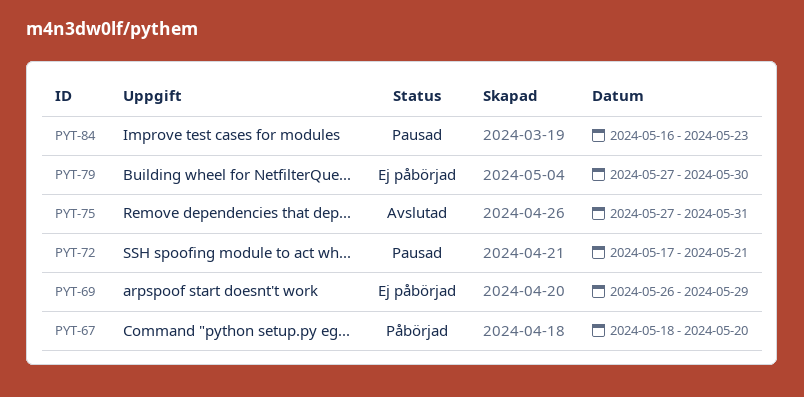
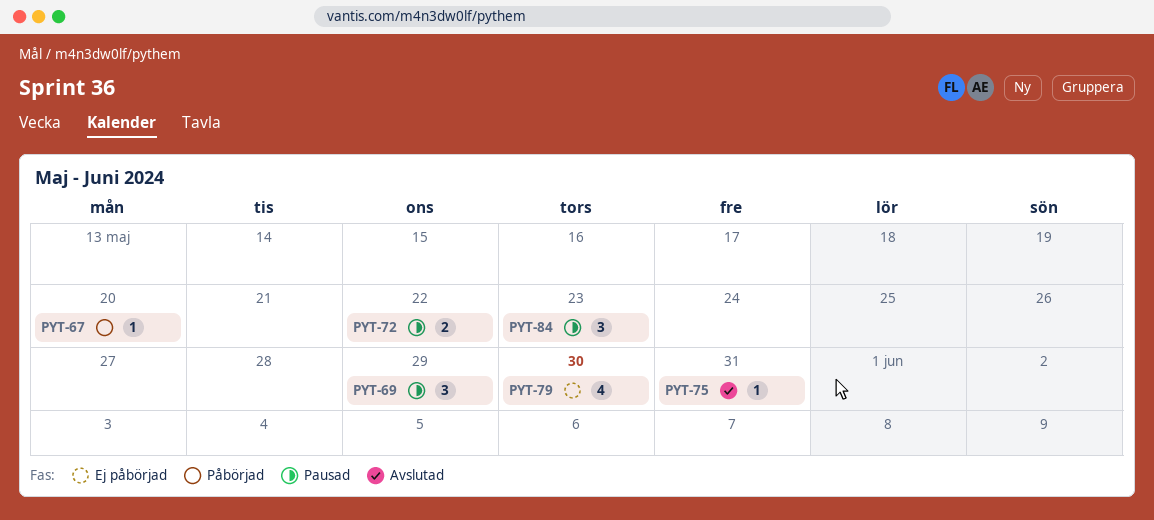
PYT-69, status: Ej påbörjad -> Pausad
PYT-72, due: May 21 -> May 22

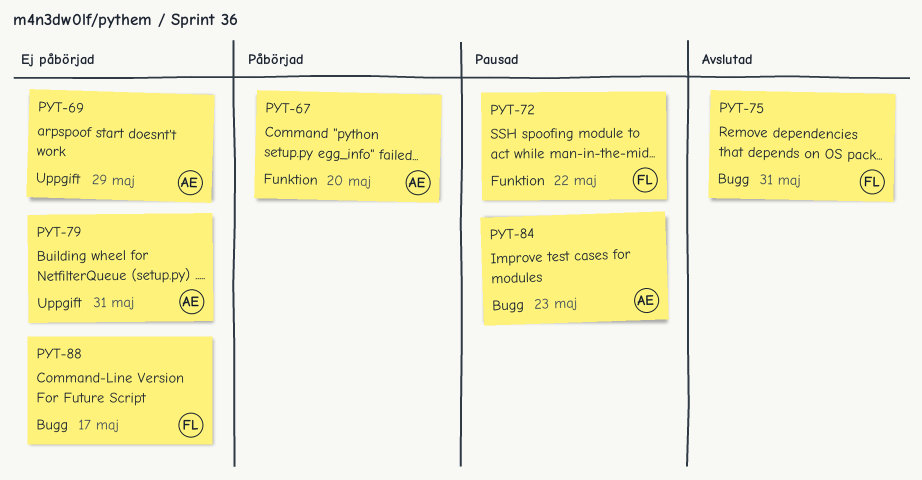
PYT-69, status: Pausad -> Ej påbörjad
PYT-79, due: May 30 -> May 31
PYT-88: none -> present

